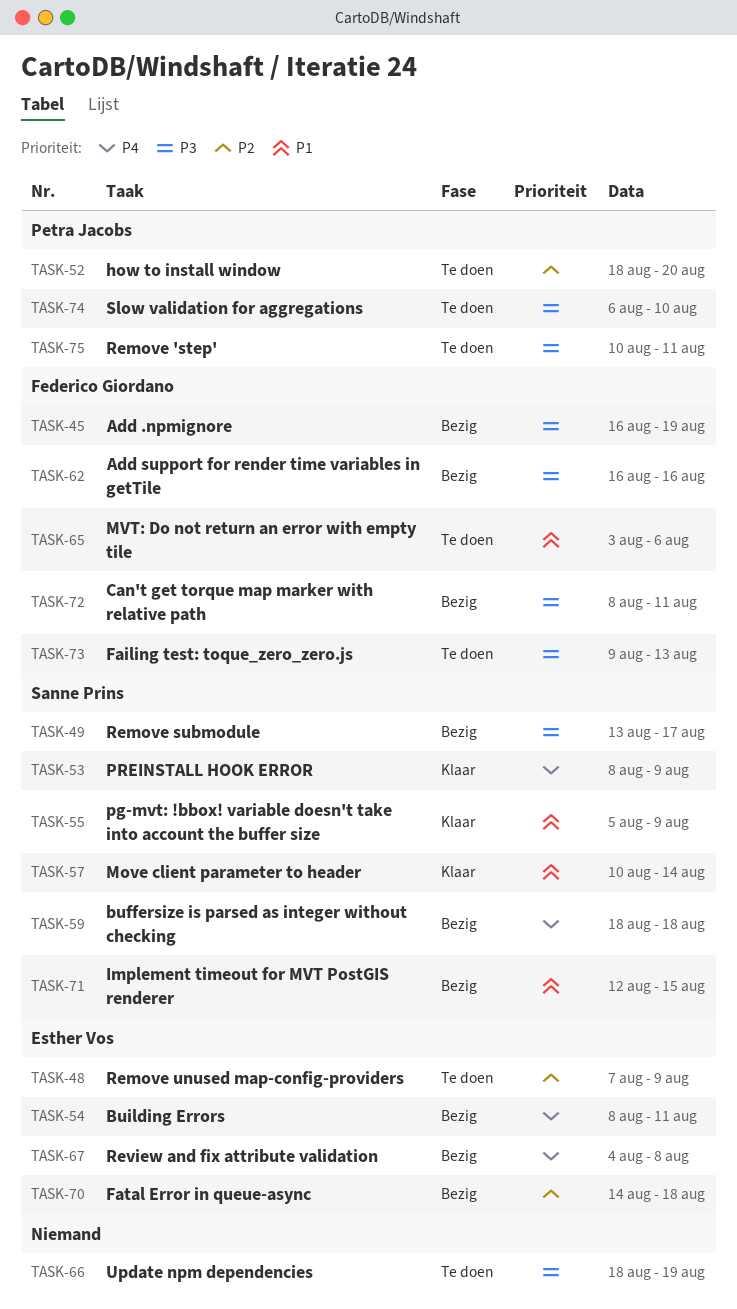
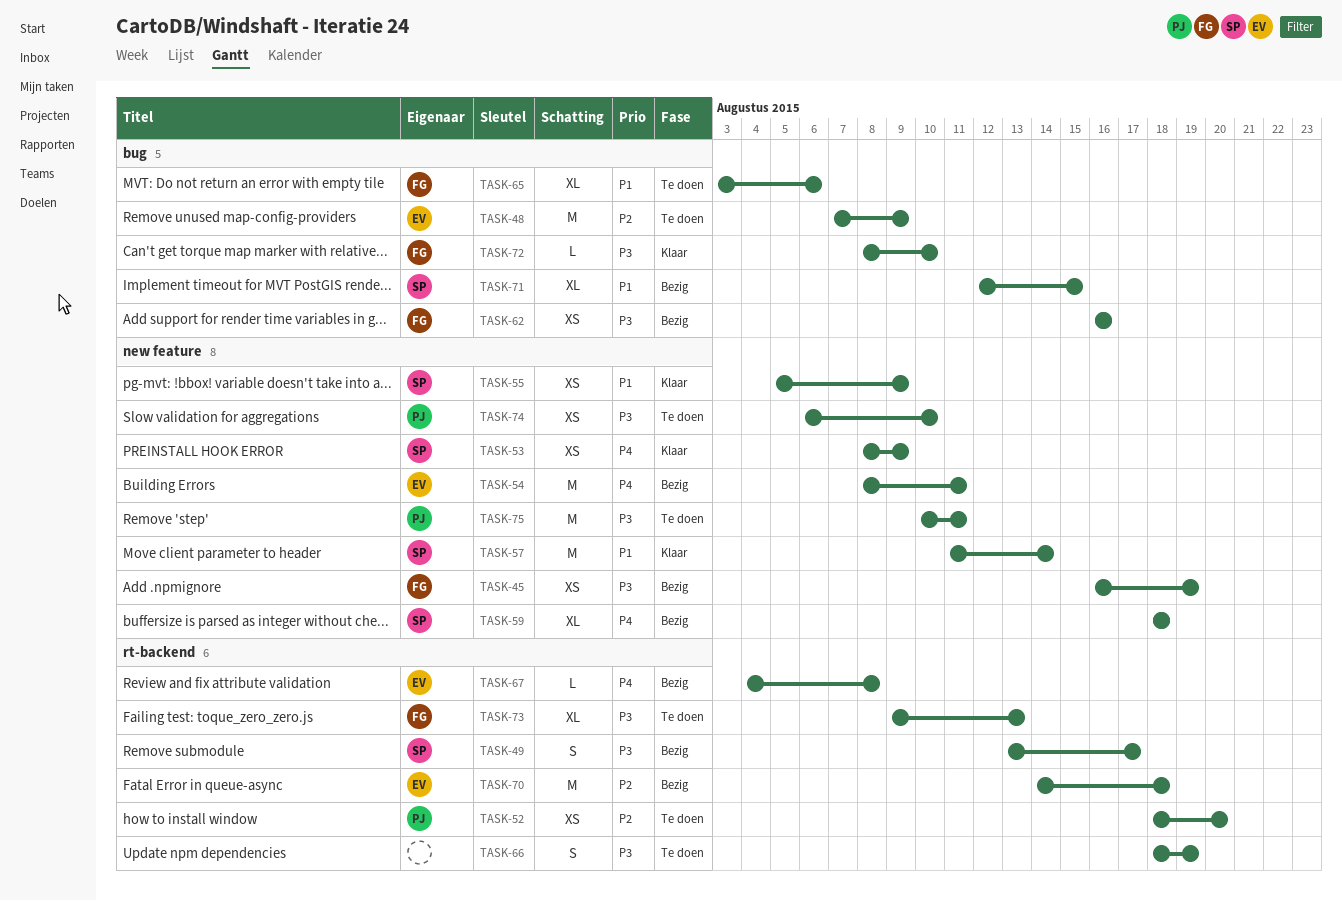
TASK-57, start: Aug 10 -> Aug 11
TASK-72, status: Bezig -> Klaar
TASK-72, due: Aug 11 -> Aug 10

